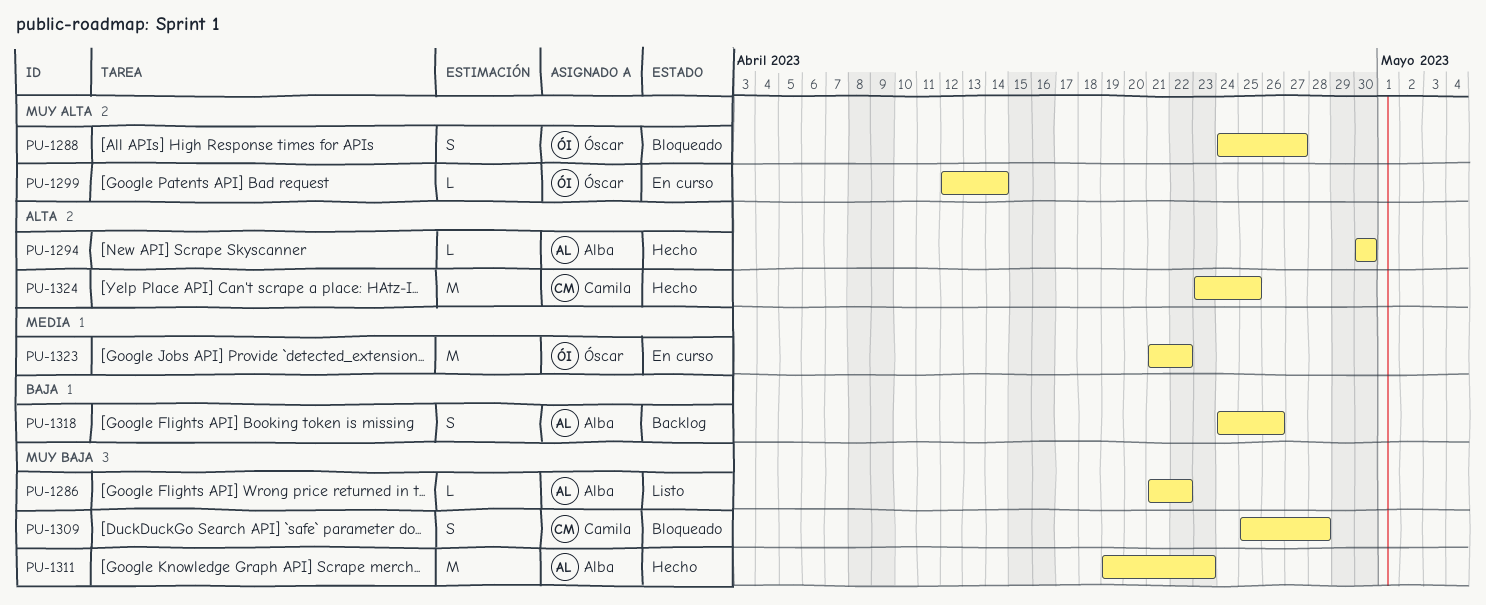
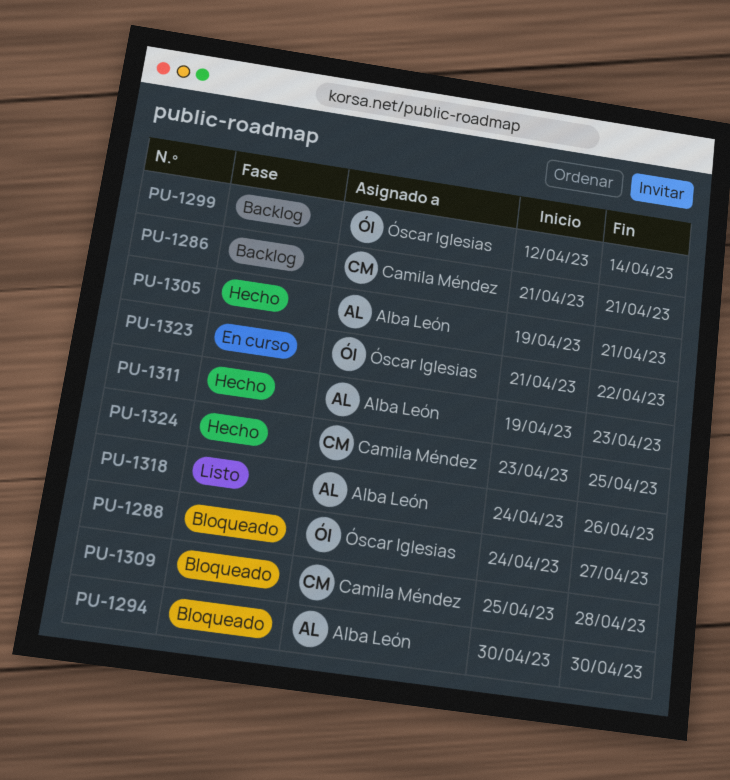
PU-1286, status: Listo -> Backlog
PU-1286, owner: Alba León -> Camila Méndez
PU-1286, due: Apr 22 -> Apr 21
PU-1294, status: Hecho -> Bloqueado
PU-1299, status: En curso -> Backlog
PU-1305: none -> present
PU-1318, status: Backlog -> Listo

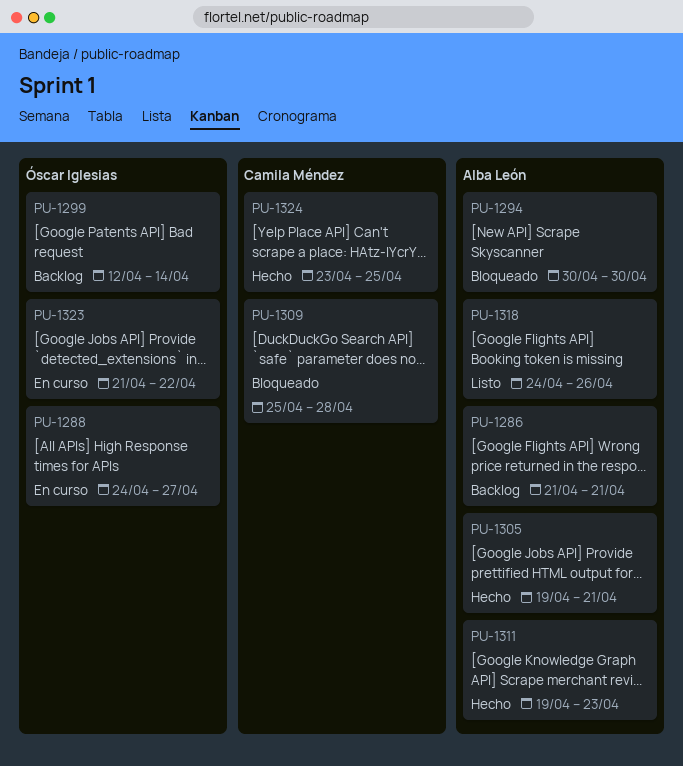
PU-1286, owner: Camila Méndez -> Alba León
PU-1288, status: Bloqueado -> En curso

